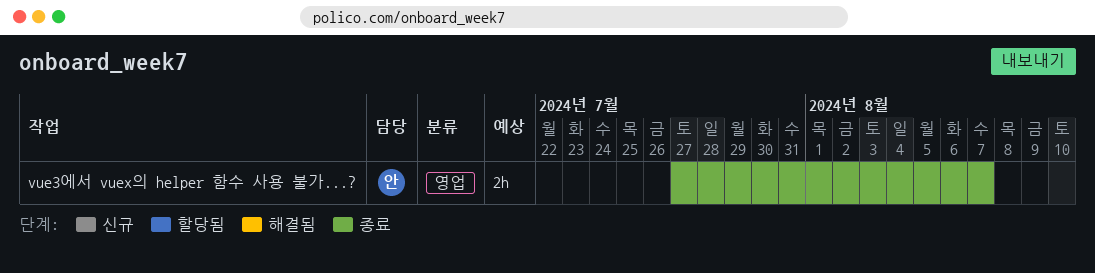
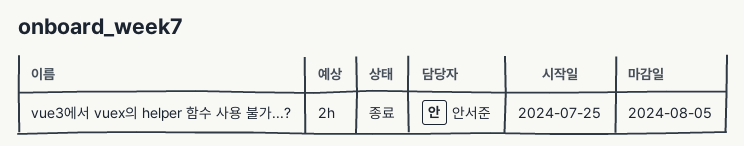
vue3에서 vuex의 helper 함수 사용 불가...?, start: Jul 27 -> Jul 25
vue3에서 vuex의 helper 함수 사용 불가...?, due: Aug 7 -> Aug 5

